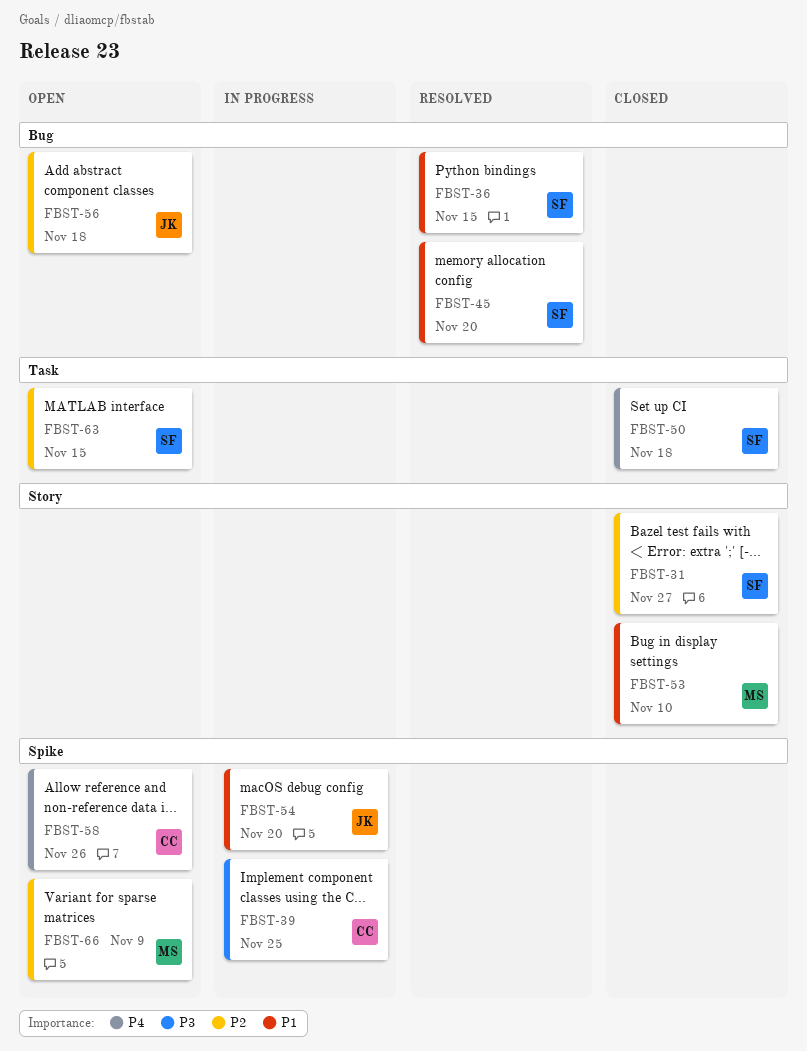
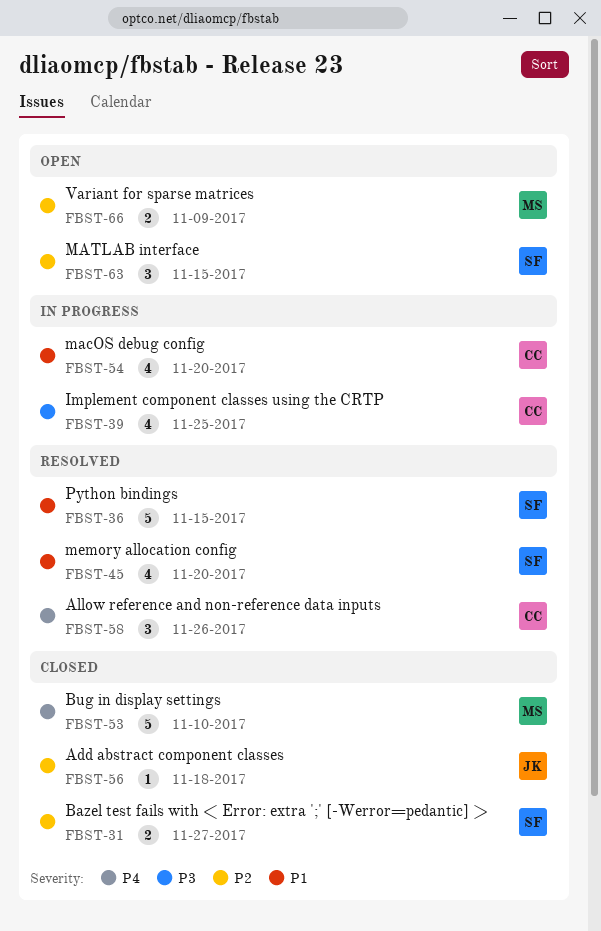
FBST-50: present -> none
FBST-53, priority: P1 -> P4
FBST-54, owner: JK -> CC
FBST-56, status: Open -> Closed
FBST-58, status: Open -> Resolved

